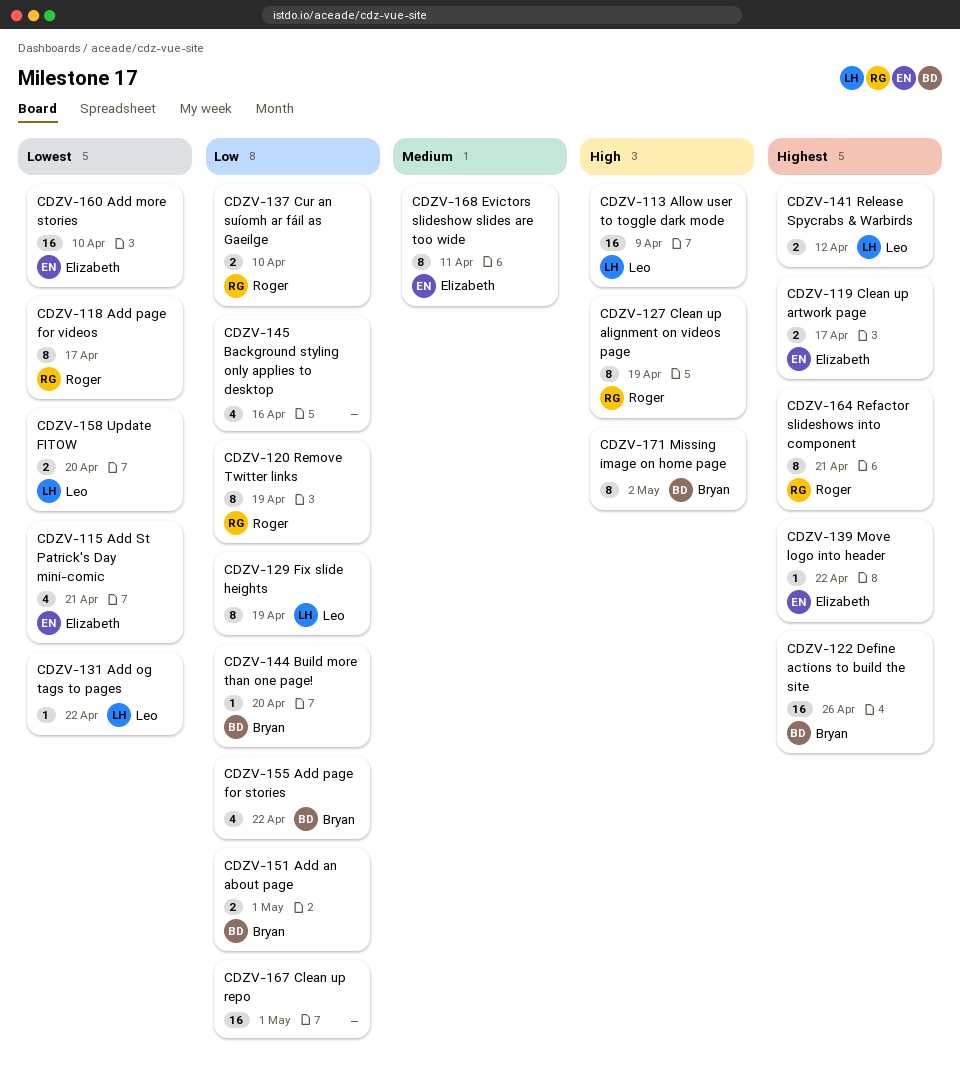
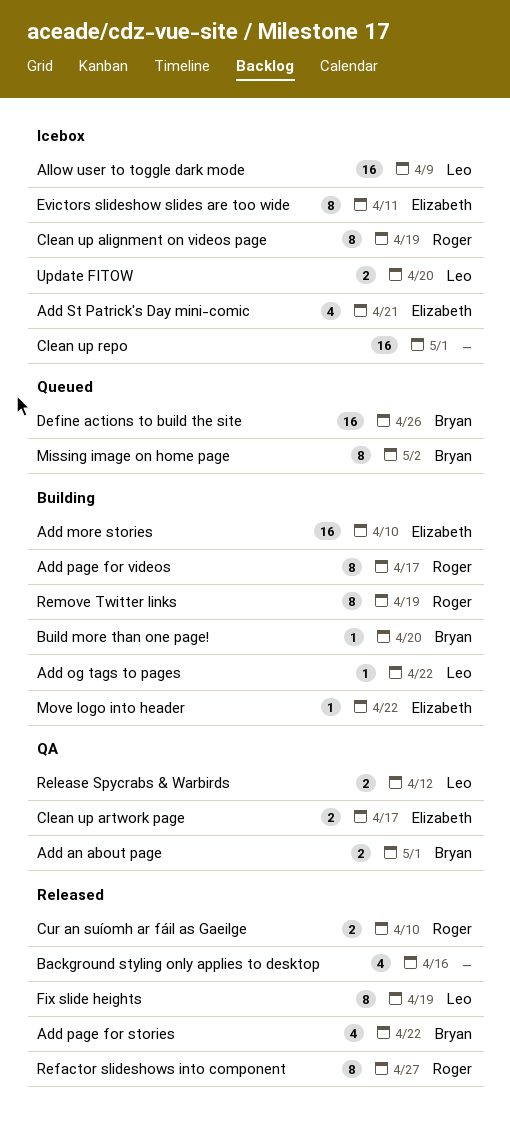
Refactor slideshows into component, due: Apr 21 -> Apr 27

